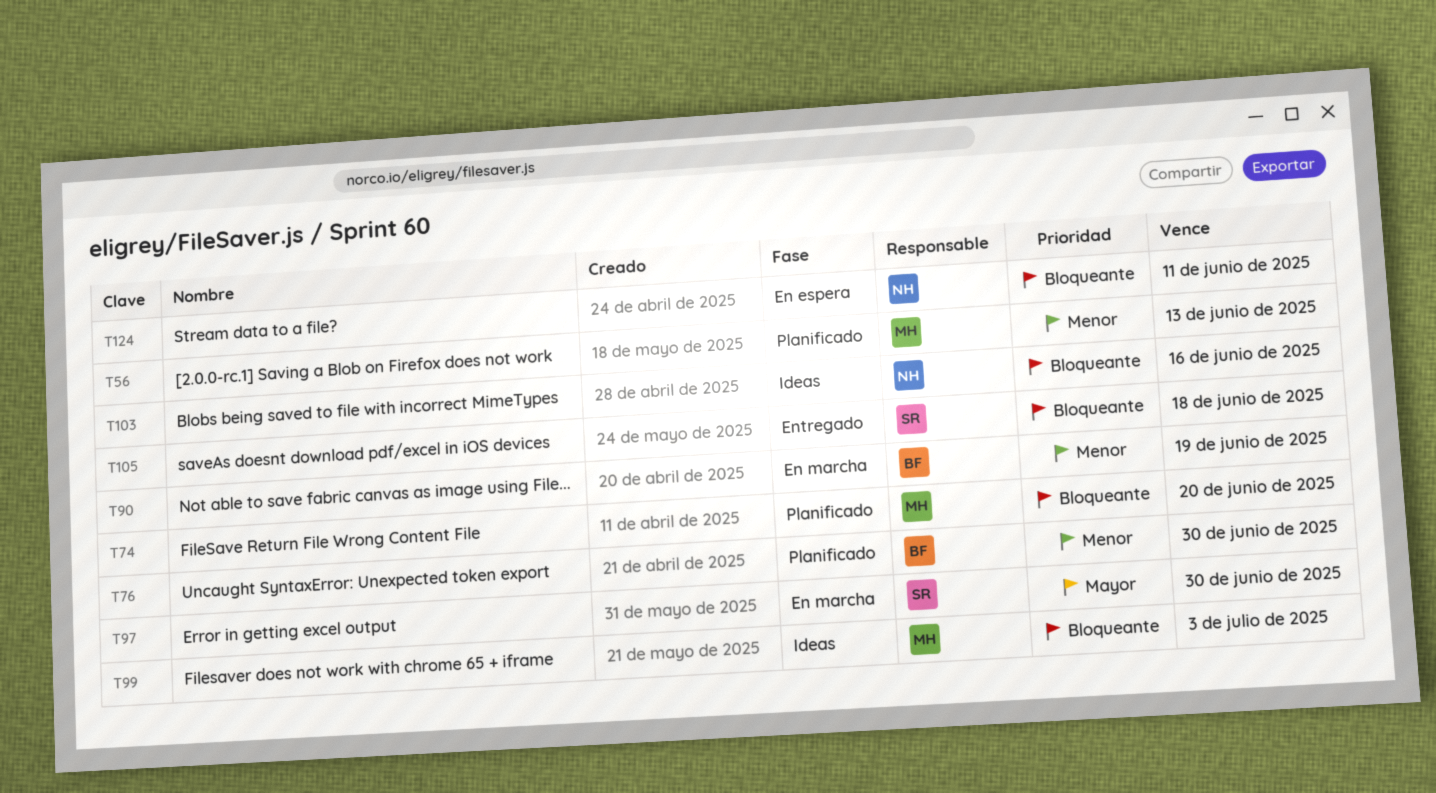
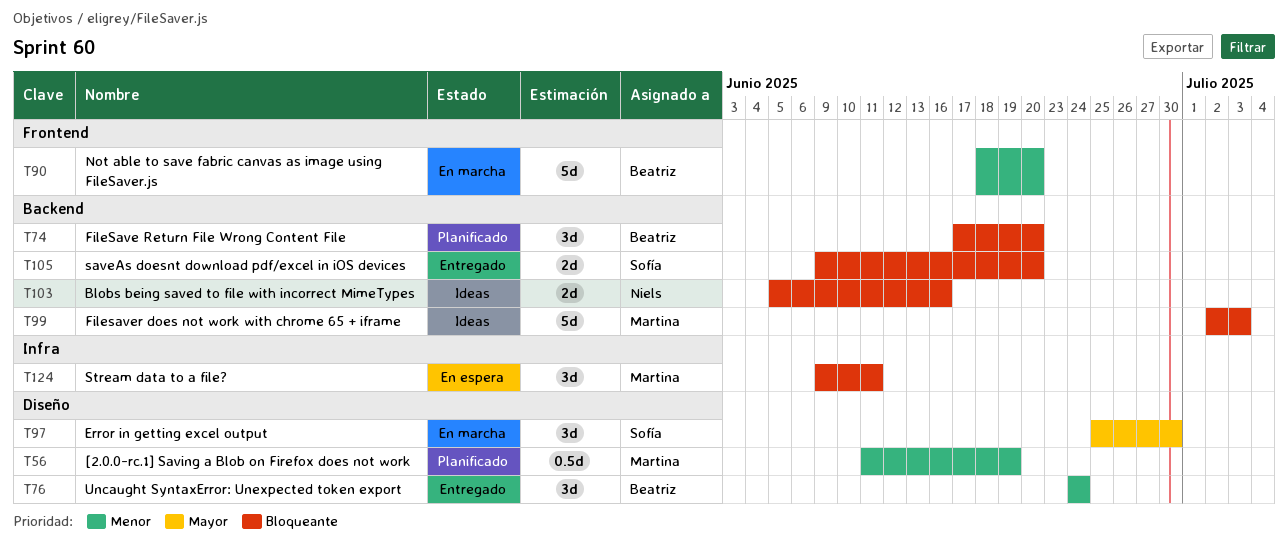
T56, due: Jun 13 -> Jun 19
T74, owner: Martina -> Beatriz
T76, status: Planificado -> Entregado
T76, due: Jun 30 -> Jun 24
T90, due: Jun 19 -> Jun 20
T105, due: Jun 18 -> Jun 20
T124, owner: Niels -> Martina

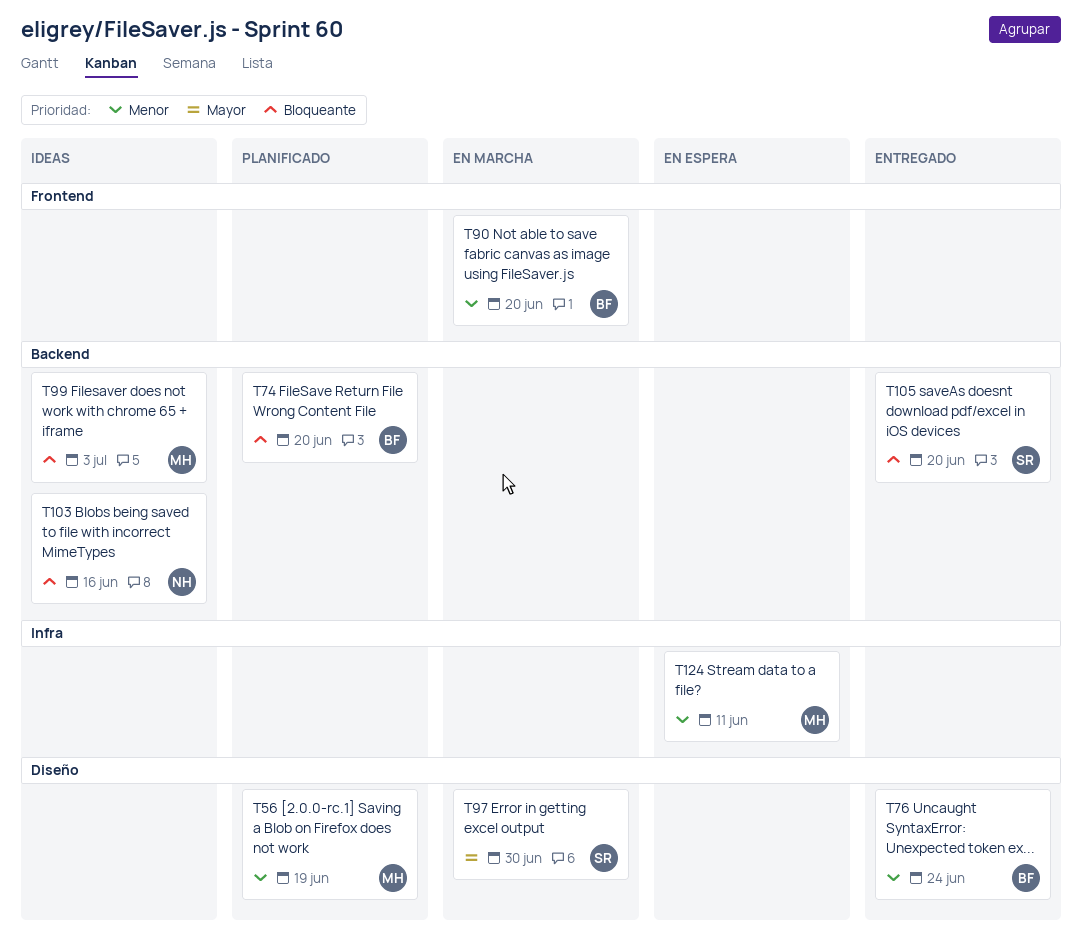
T124, priority: Bloqueante -> Menor

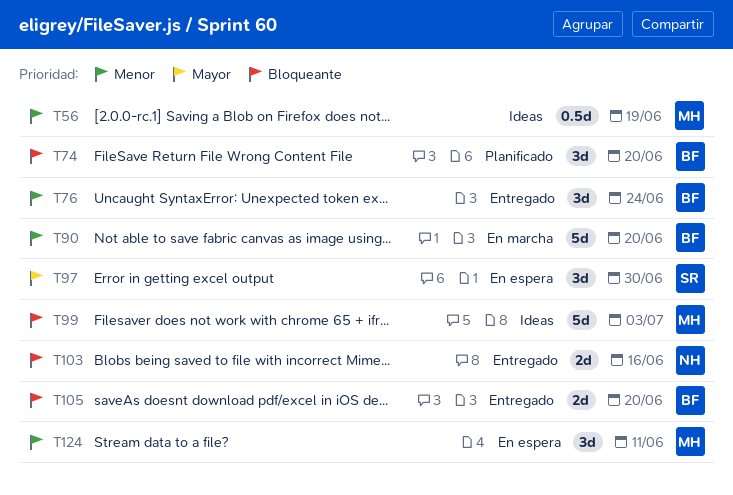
T56, status: Planificado -> Ideas
T97, status: En marcha -> En espera
T103, status: Ideas -> Entregado
T105, owner: SR -> BF

